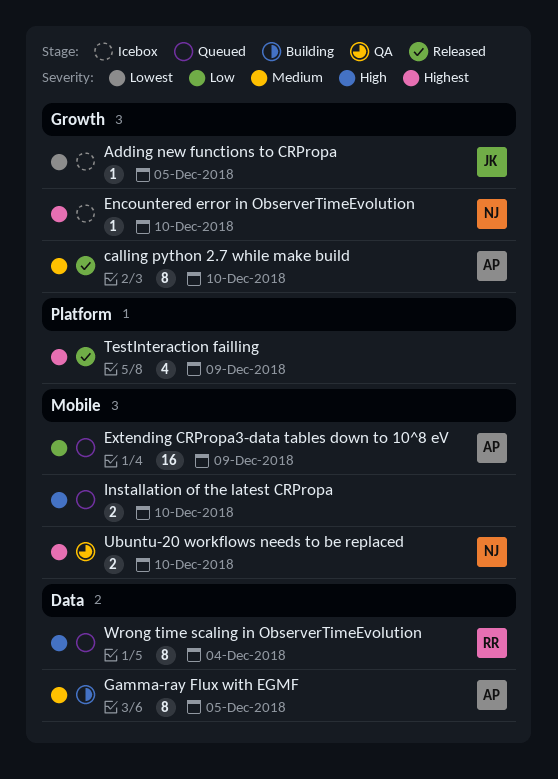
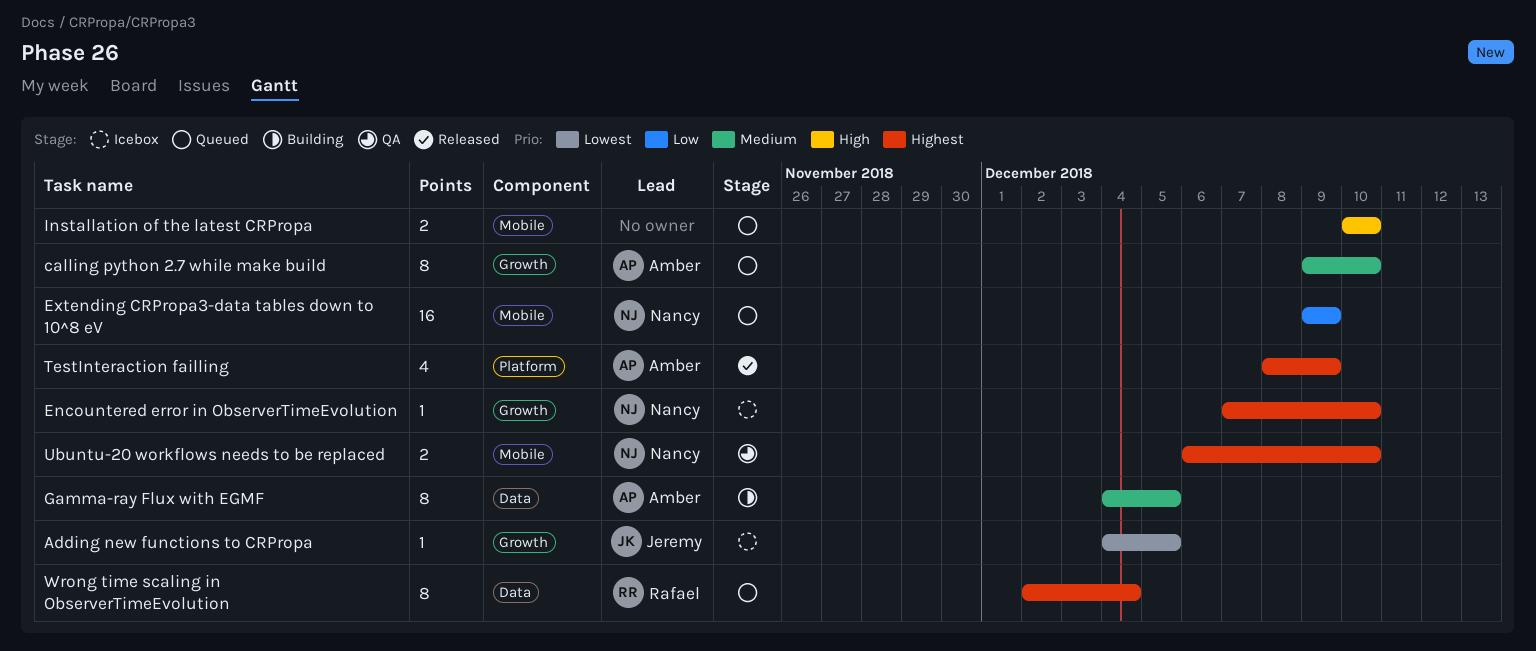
calling python 2.7 while make build, status: Released -> Queued
Extending CRPropa3-data tables down to 10^8 eV, owner: Amber -> Nancy
TestInteraction failling, owner: none -> Amber
Wrong time scaling in ObserverTimeEvolution, priority: High -> Highest

